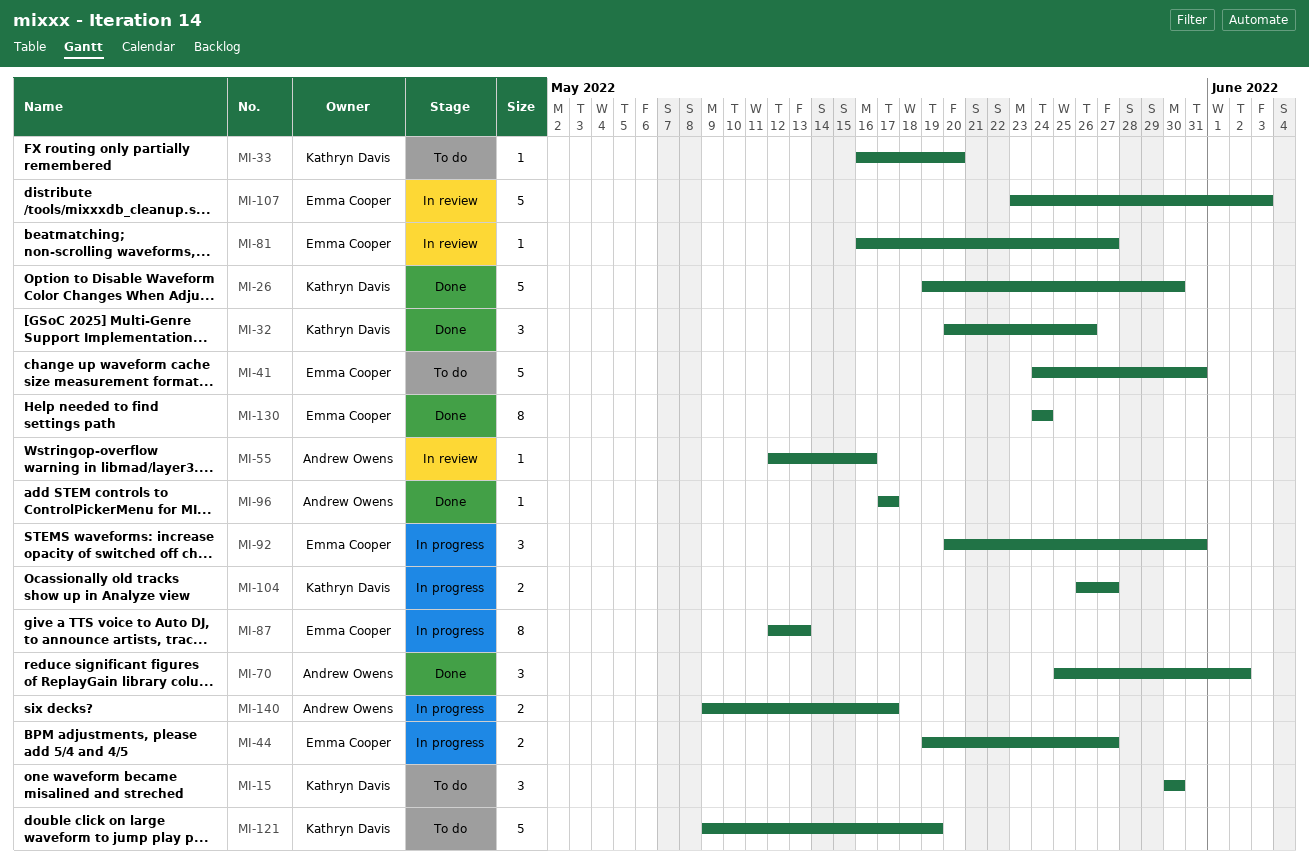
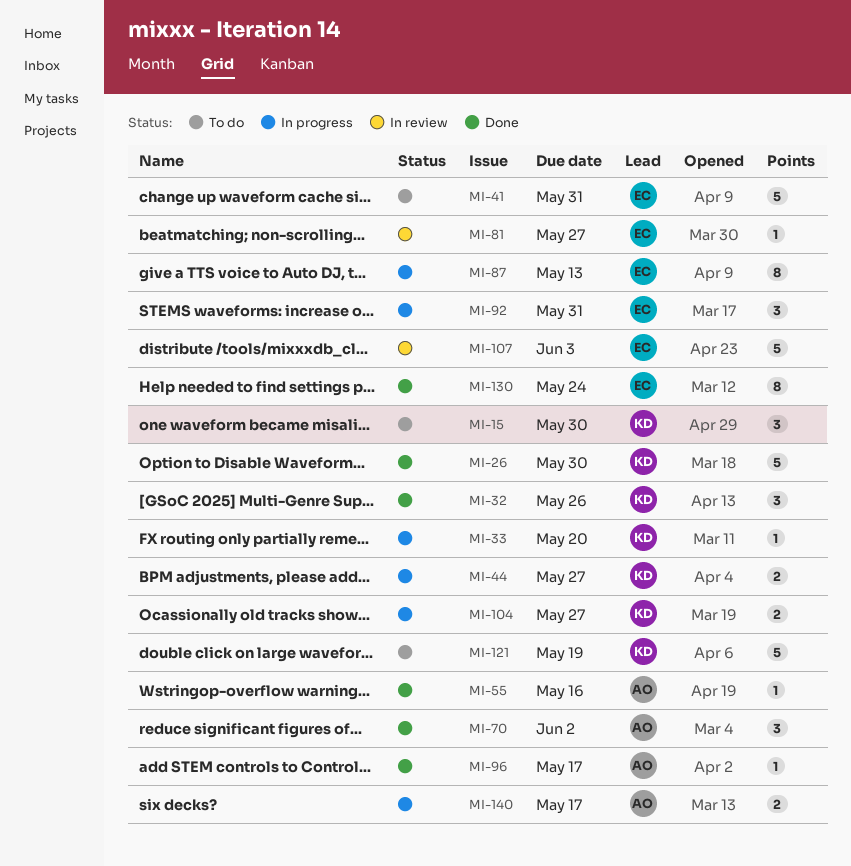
MI-33, status: To do -> In progress
MI-44, owner: Emma Cooper -> Kathryn Davis
MI-55, status: In review -> Done

